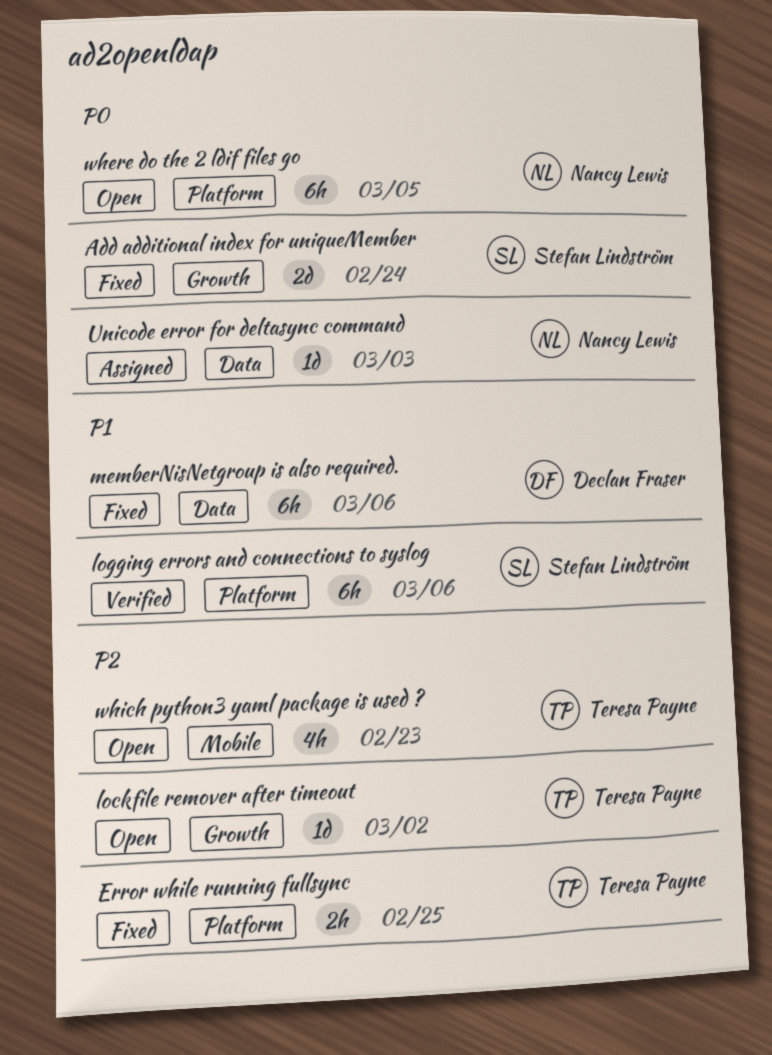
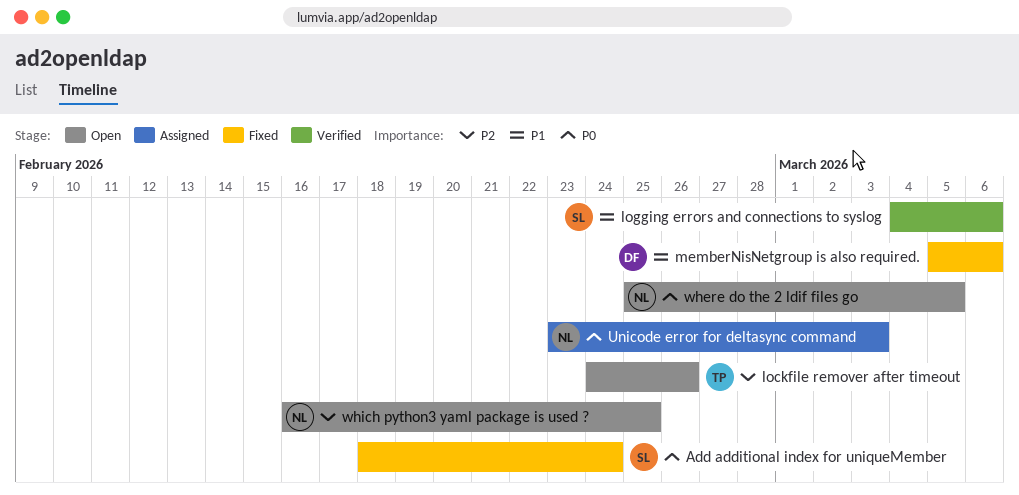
Error while running fullsync: present -> none
lockfile remover after timeout, due: Mar 2 -> Feb 26
which python3 yaml package is used ?, owner: Teresa Payne -> Nancy Lewis
which python3 yaml package is used ?, due: Feb 23 -> Feb 25

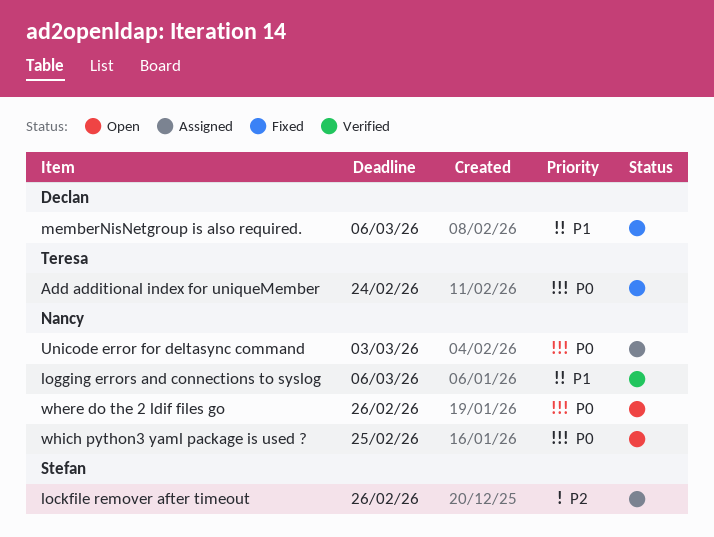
Add additional index for uniqueMember, owner: Stefan -> Teresa
lockfile remover after timeout, status: Open -> Assigned
lockfile remover after timeout, owner: Teresa -> Stefan
logging errors and connections to syslog, owner: Stefan -> Nancy
where do the 2 ldif files go, due: Mar 5 -> Feb 26
which python3 yaml package is used ?, priority: P2 -> P0

